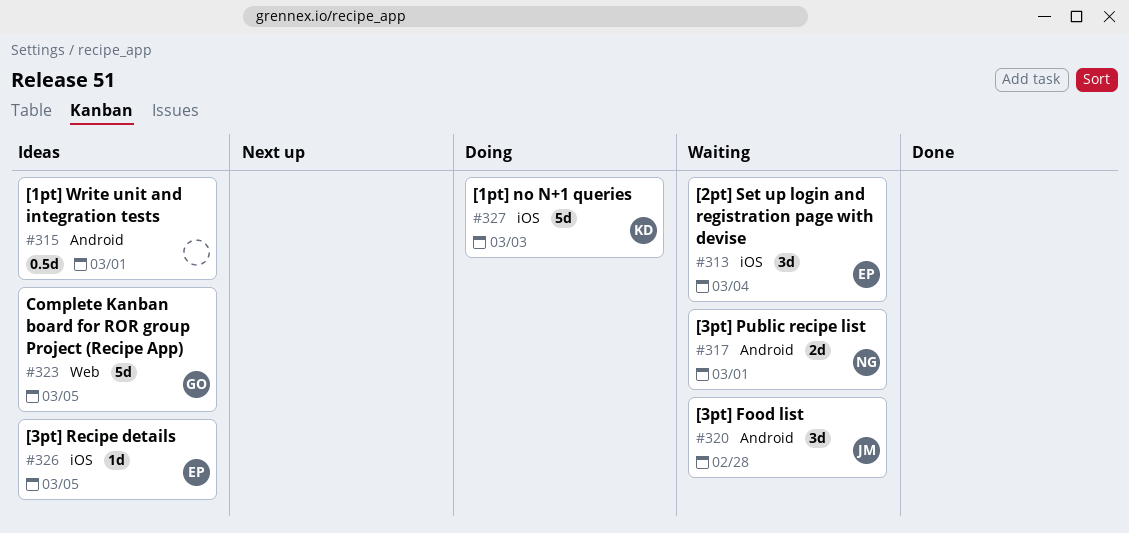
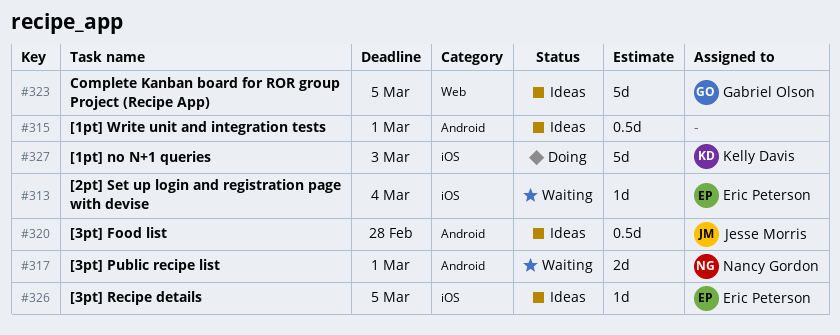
#313, estimate: 3d -> 1d
#320, status: Waiting -> Ideas
#320, estimate: 3d -> 0.5d

